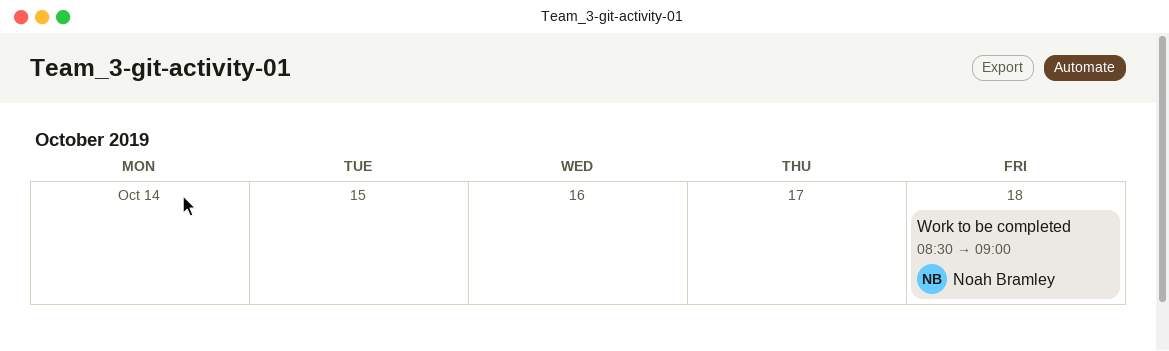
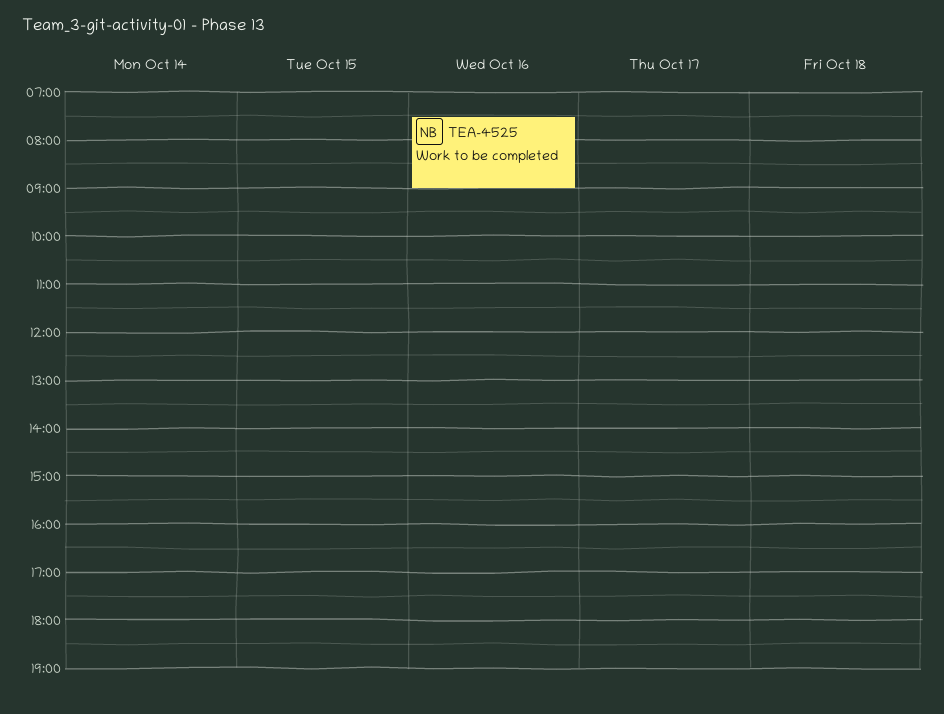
Work to be completed, day: Oct 18 -> Oct 16
Work to be completed, begins: 08:30 -> 07:30

